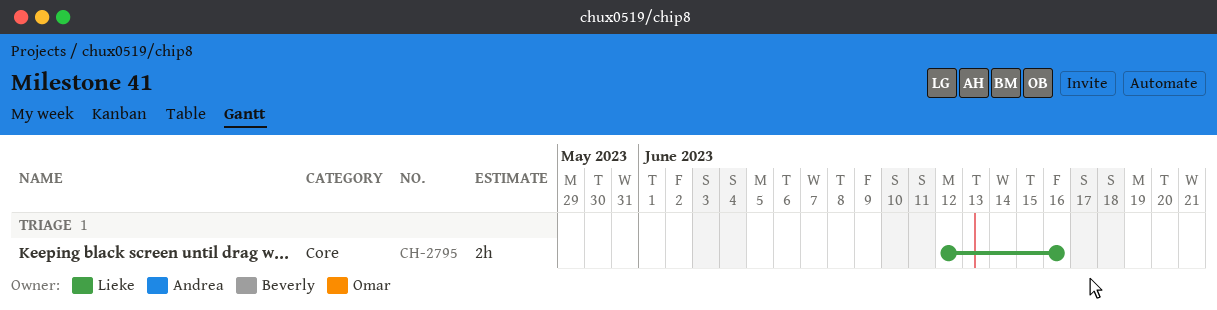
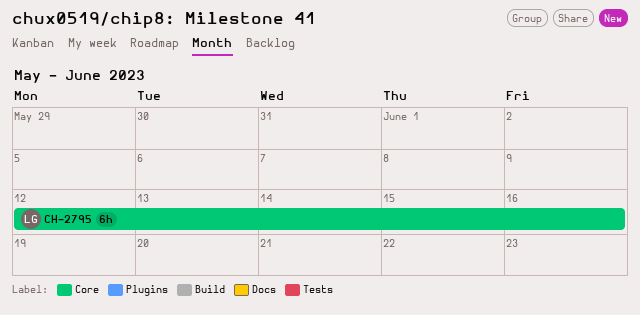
CH-2795, estimate: 2h -> 6h

